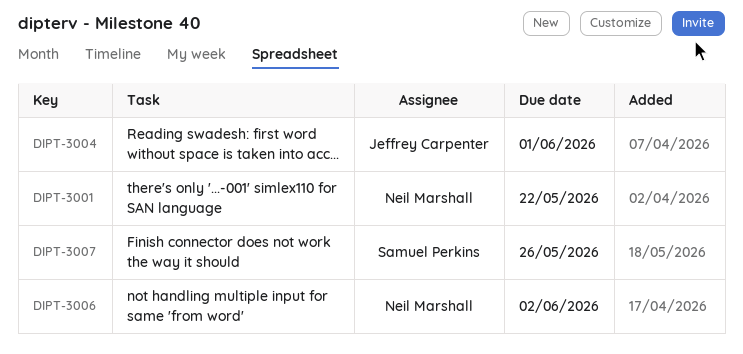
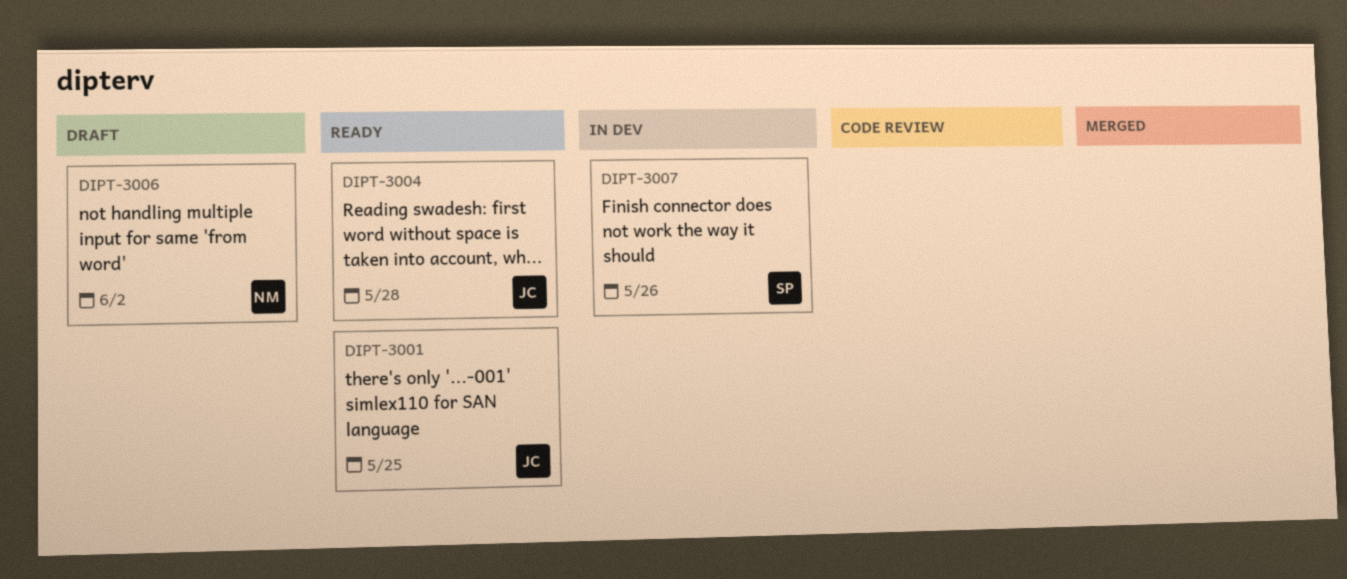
DIPT-3001, owner: Neil Marshall -> Jeffrey Carpenter
DIPT-3001, due: May 22 -> May 25
DIPT-3004, due: Jun 1 -> May 28

